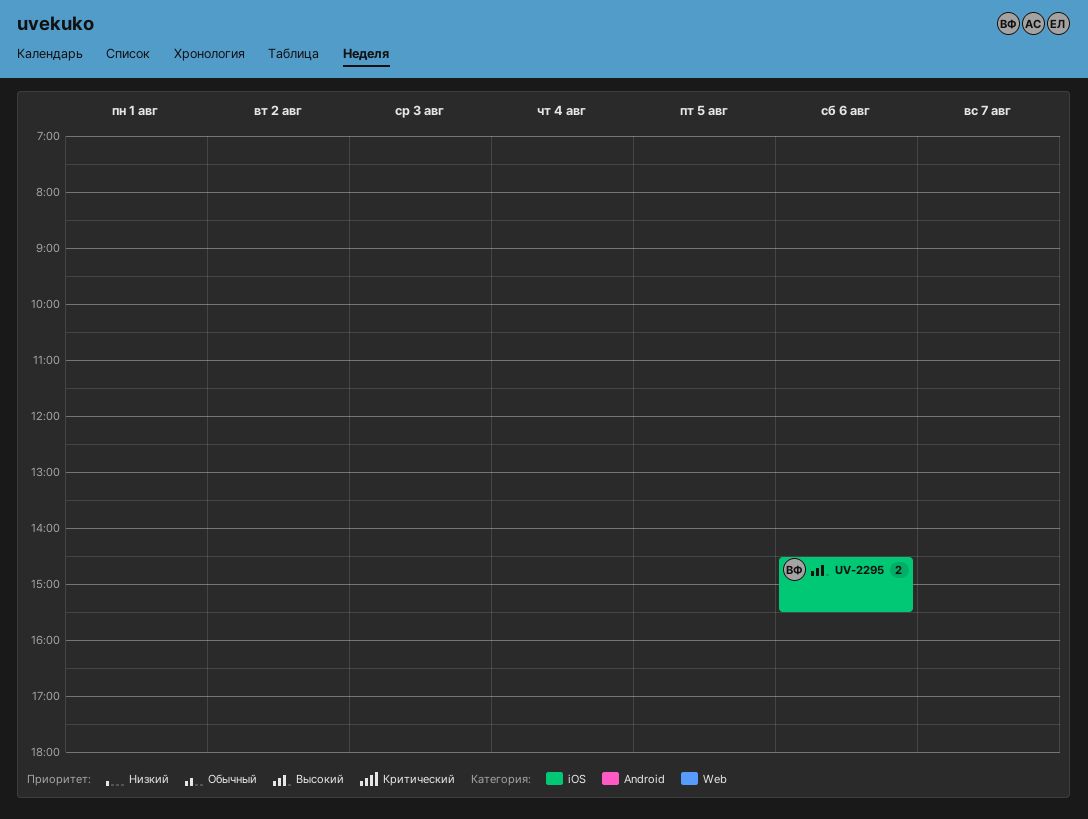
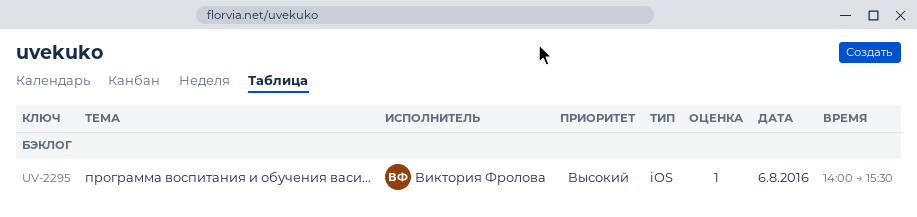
UV-2295, estimate: 2 -> 1
UV-2295, begins: 14:30 -> 14:00

